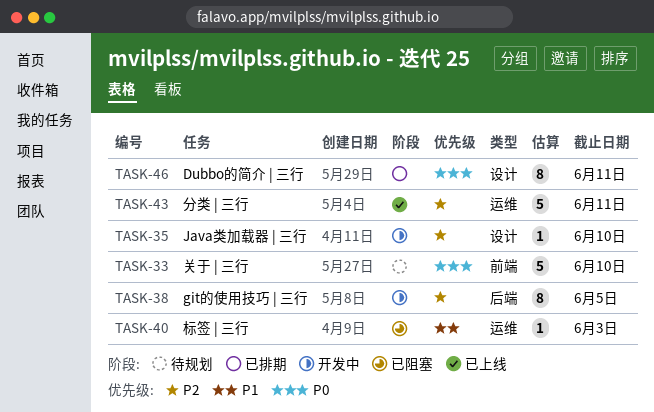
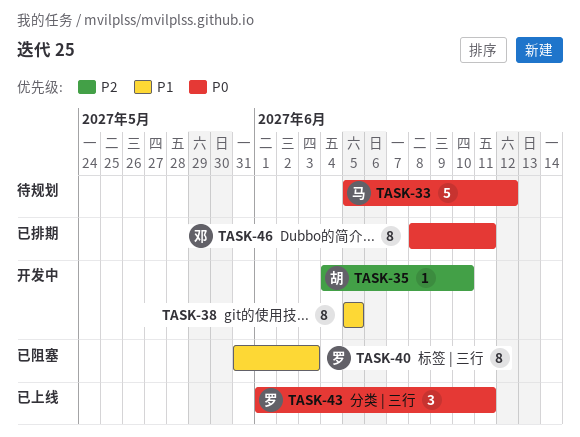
TASK-33, due: Jun 10 -> Jun 12
TASK-38, priority: P2 -> P1
TASK-40, estimate: 1 -> 8
TASK-43, priority: P2 -> P0
TASK-43, estimate: 5 -> 3

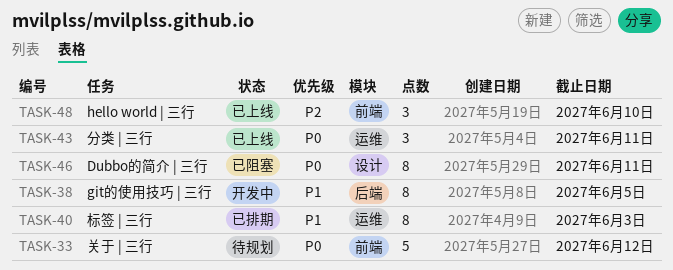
TASK-35: present -> none
TASK-40, status: 已阻塞 -> 已排期
TASK-46, status: 已排期 -> 已阻塞
TASK-48: none -> present

